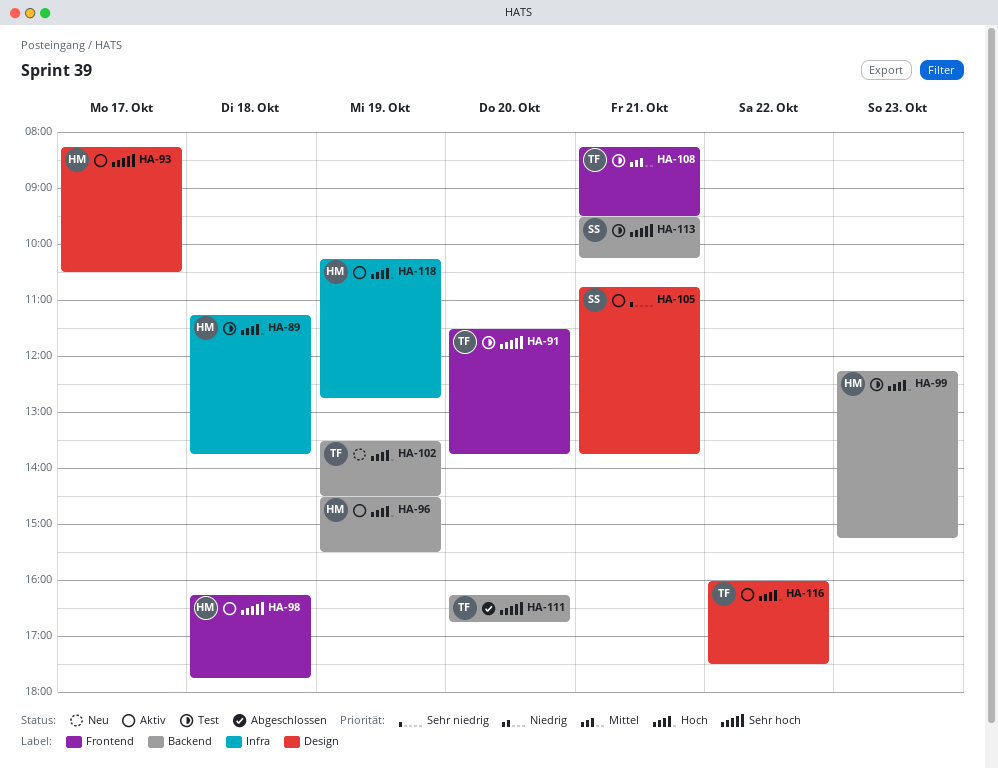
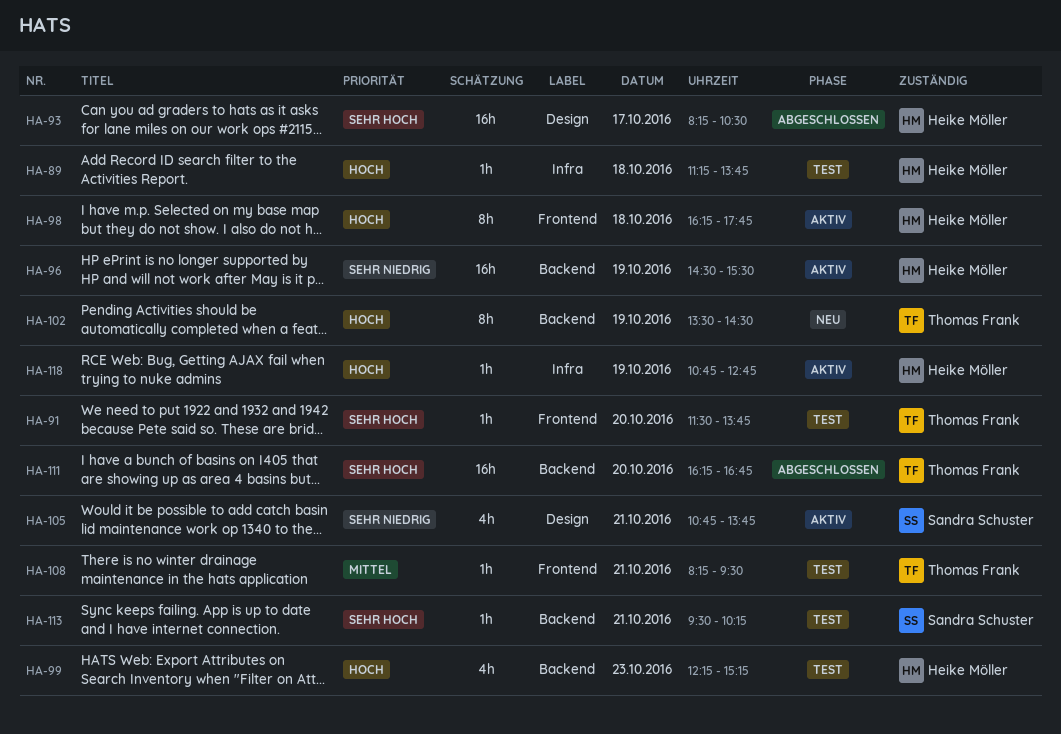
HA-93, status: Aktiv -> Abgeschlossen
HA-96, priority: Hoch -> Sehr niedrig
HA-98, priority: Sehr hoch -> Hoch
HA-116: present -> none
HA-118, begins: 10:15 -> 10:45

